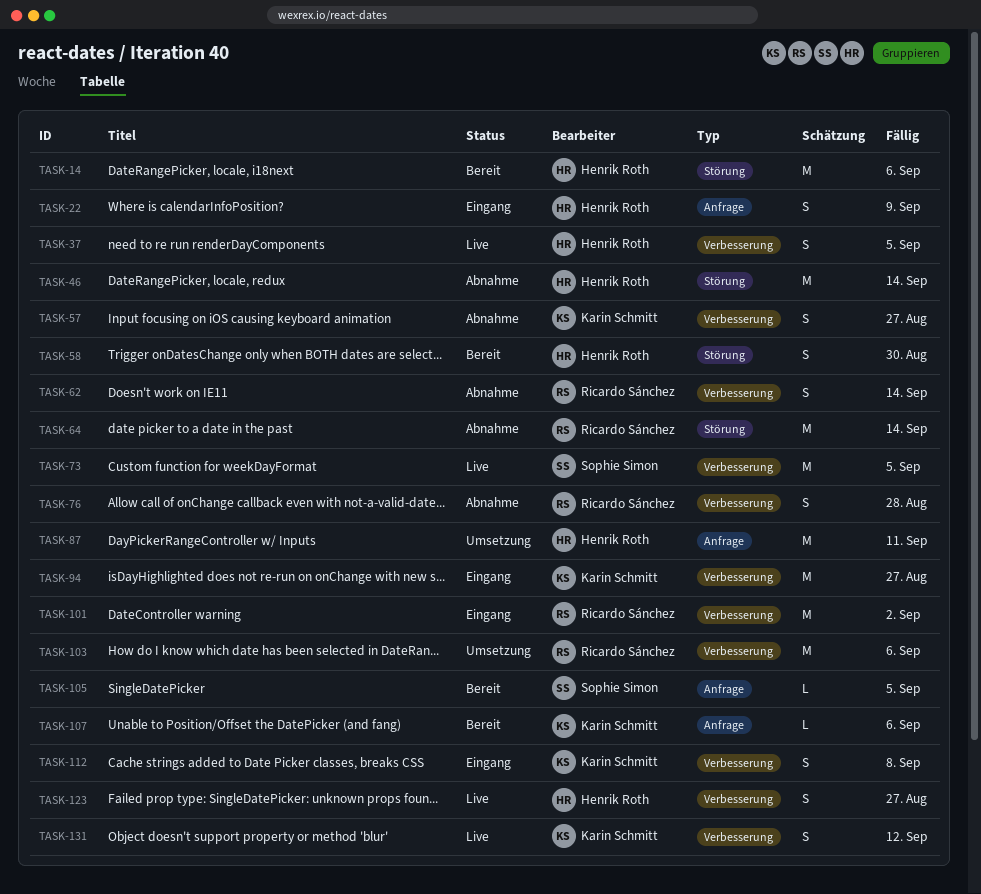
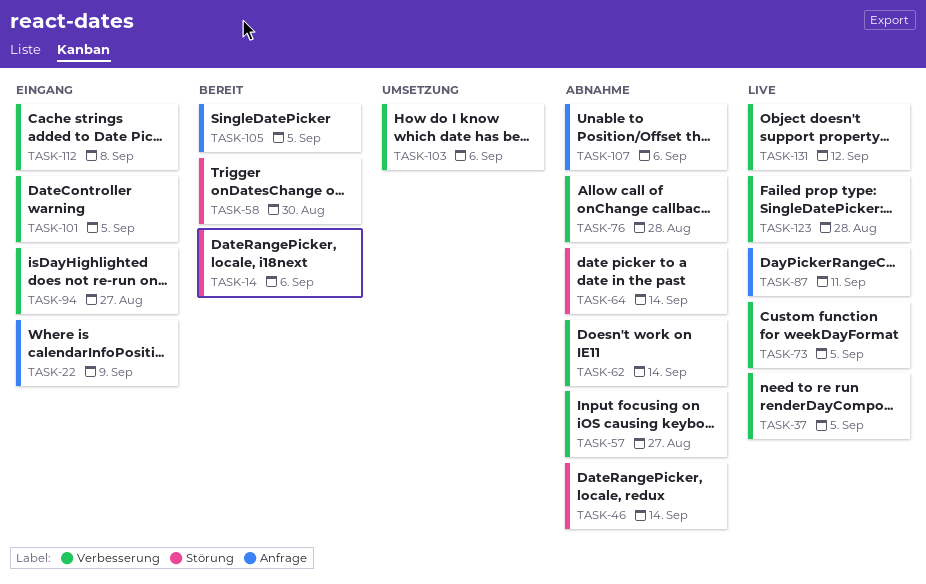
TASK-87, status: Umsetzung -> Live
TASK-101, due: Sep 2 -> Sep 5
TASK-107, status: Bereit -> Abnahme
TASK-123, due: Aug 27 -> Aug 28

